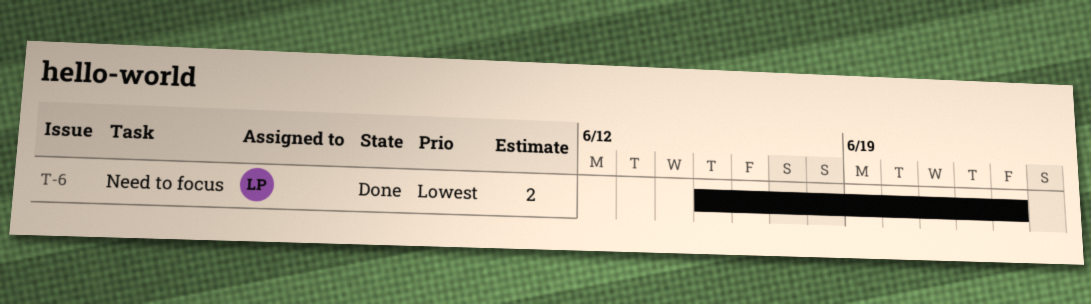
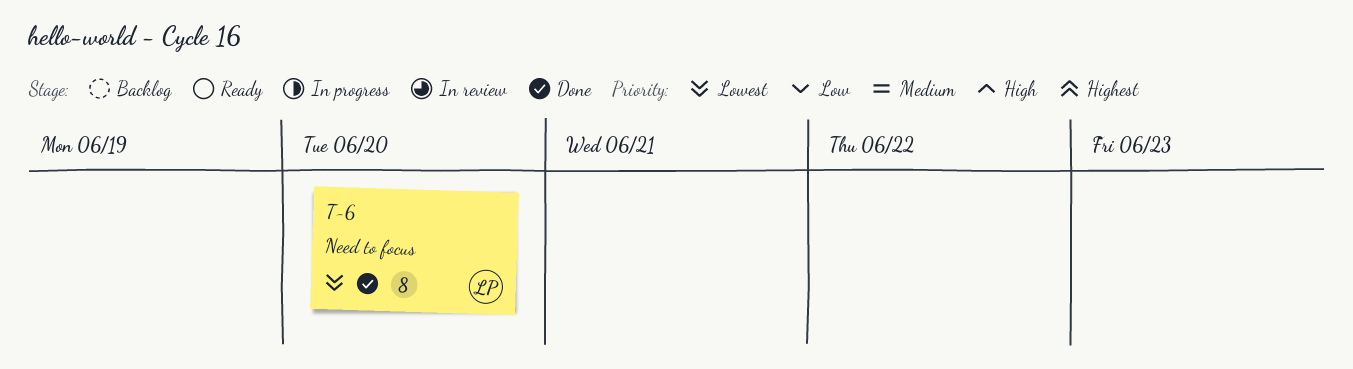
T-6, estimate: 2 -> 8
T-6, due: Jun 23 -> Jun 20

